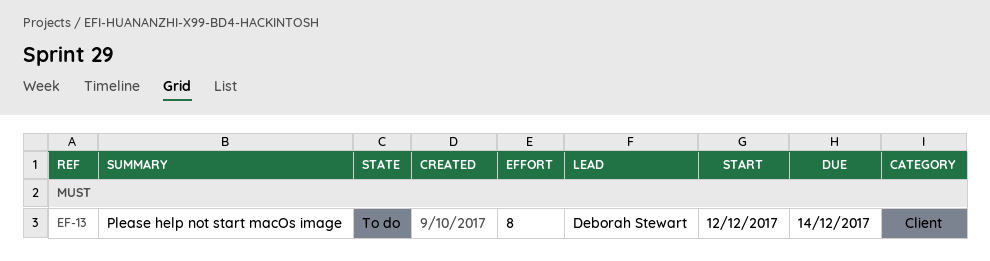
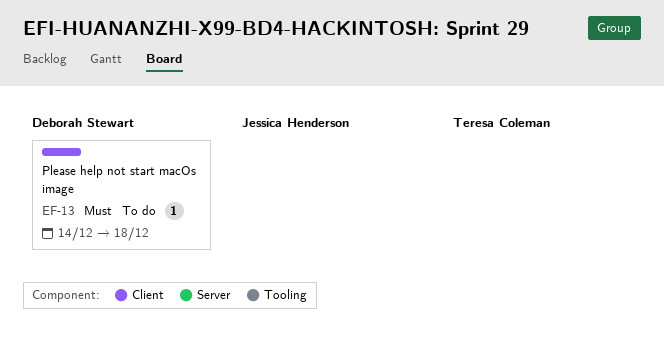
EF-13, estimate: 8 -> 1
EF-13, start: Dec 12 -> Dec 14
EF-13, due: Dec 14 -> Dec 18

